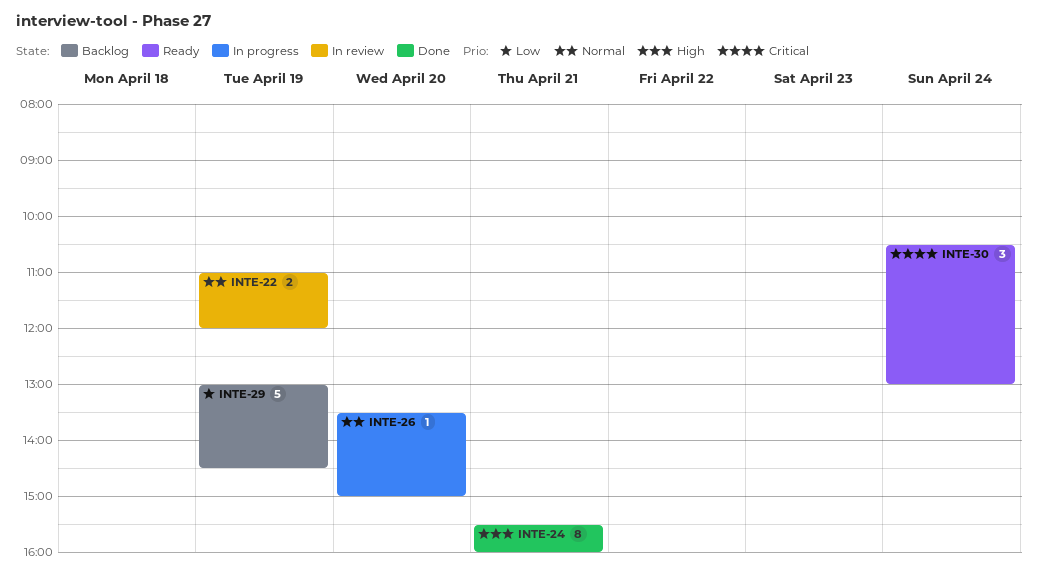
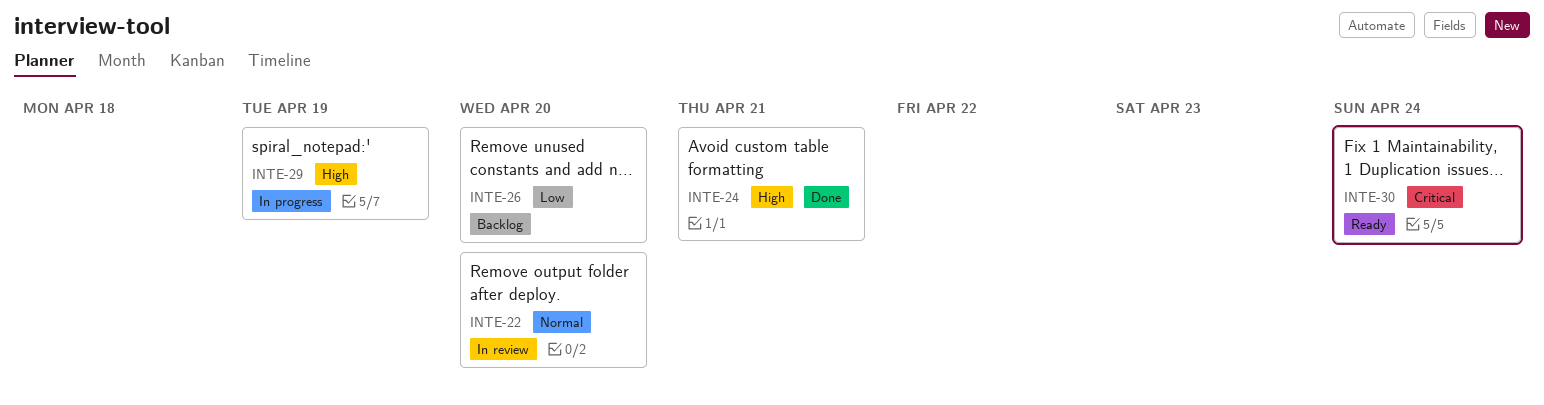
INTE-22, day: Apr 19 -> Apr 20
INTE-26, status: In progress -> Backlog
INTE-26, priority: Normal -> Low
INTE-29, status: Backlog -> In progress
INTE-29, priority: Low -> High

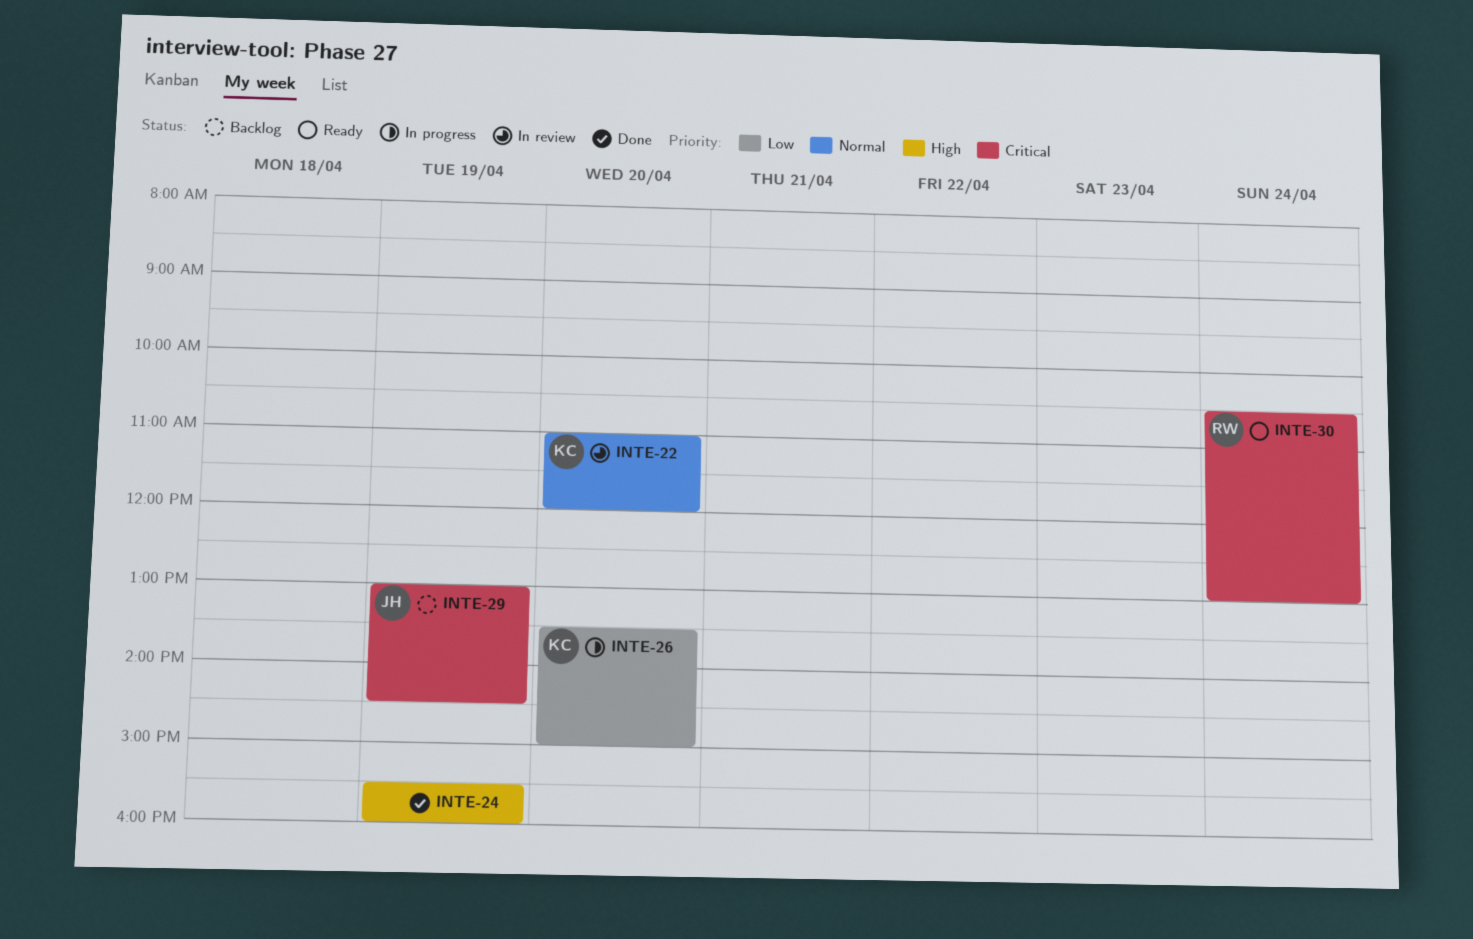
INTE-24, day: Apr 21 -> Apr 19
INTE-26, status: Backlog -> In progress
INTE-29, status: In progress -> Backlog
INTE-29, priority: High -> Critical

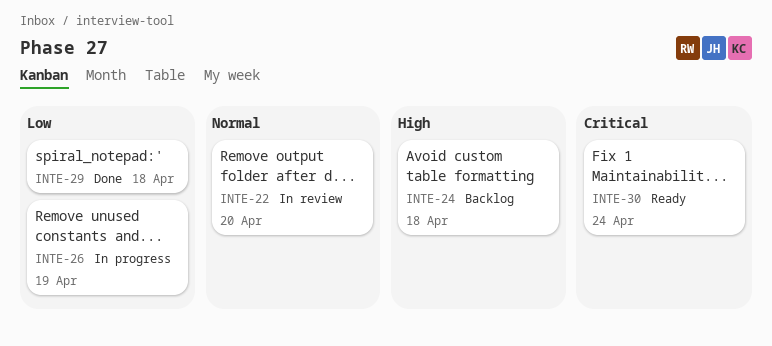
INTE-24, status: Done -> Backlog
INTE-24, day: Apr 19 -> Apr 18
INTE-26, day: Apr 20 -> Apr 19
INTE-29, status: Backlog -> Done
INTE-29, priority: Critical -> Low
INTE-29, day: Apr 19 -> Apr 18

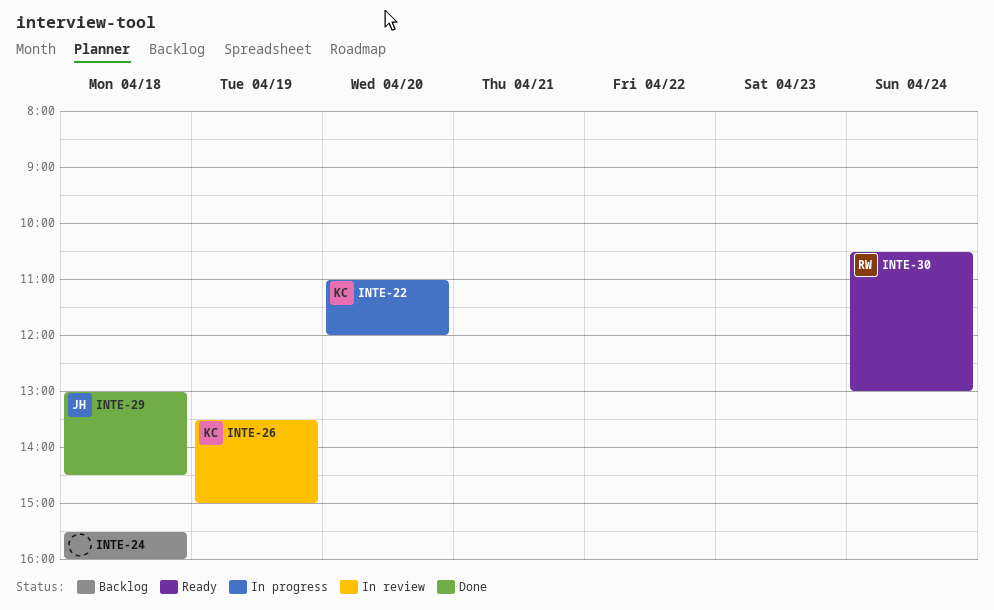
INTE-22, status: In review -> In progress
INTE-26, status: In progress -> In review

